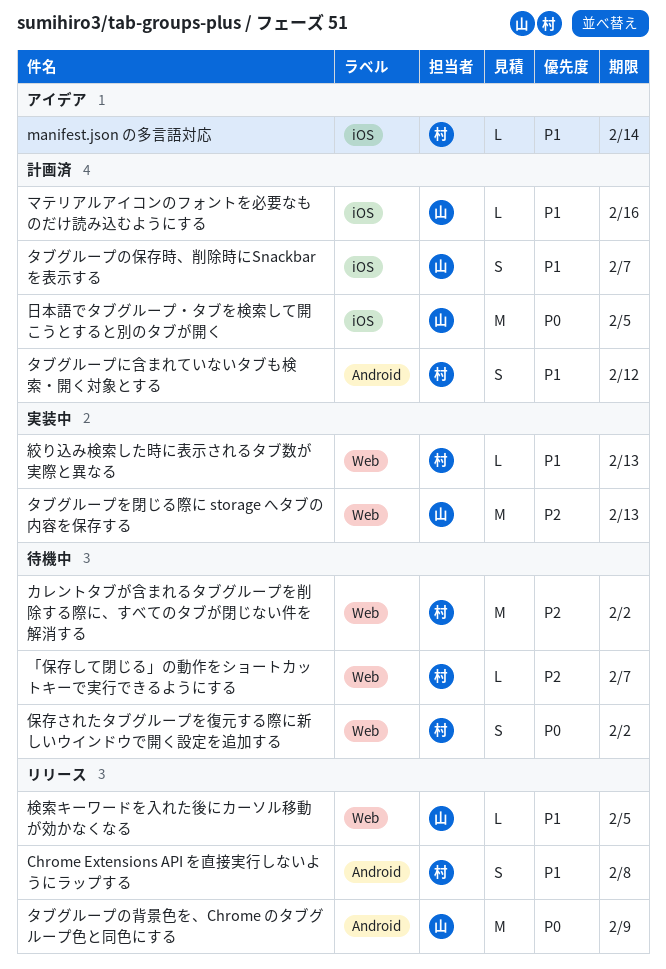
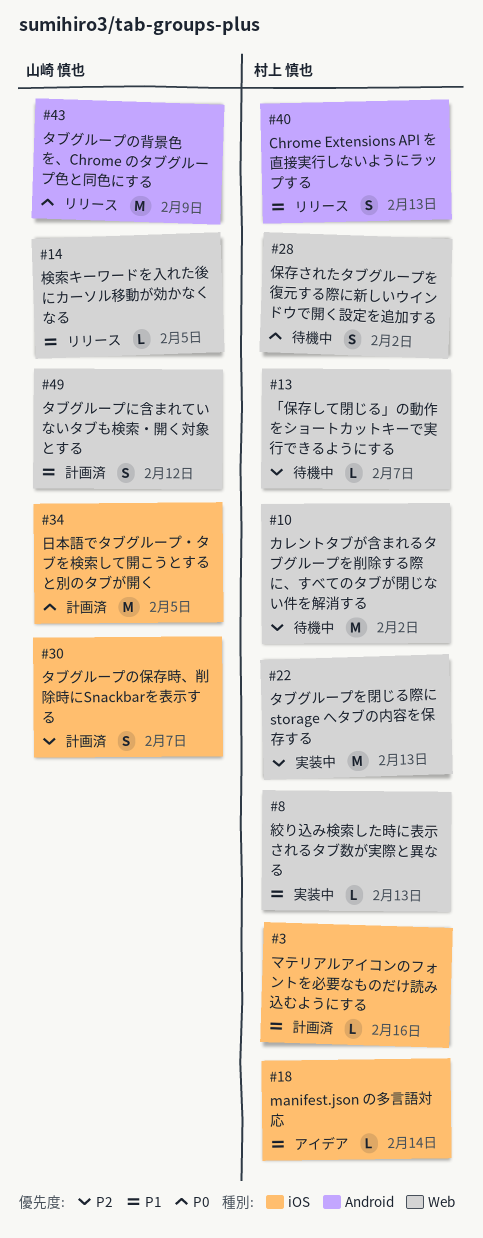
Chrome Extensions API を直接実行しないようにラップする, due: Feb 8 -> Feb 13
タブグループに含まれていないタブも検索・開く対象とする, owner: 村上 慎也 -> 山崎 慎也
タブグループに含まれていないタブも検索・開く対象とする, label: Android -> Web
タブグループの保存時、削除時にSnackbarを表示する, priority: P1 -> P2
タブグループを閉じる際に storage へタブの内容を保存する, owner: 山崎 慎也 -> 村上 慎也
マテリアルアイコンのフォントを必要なものだけ読み込むようにする, owner: 山崎 慎也 -> 村上 慎也

